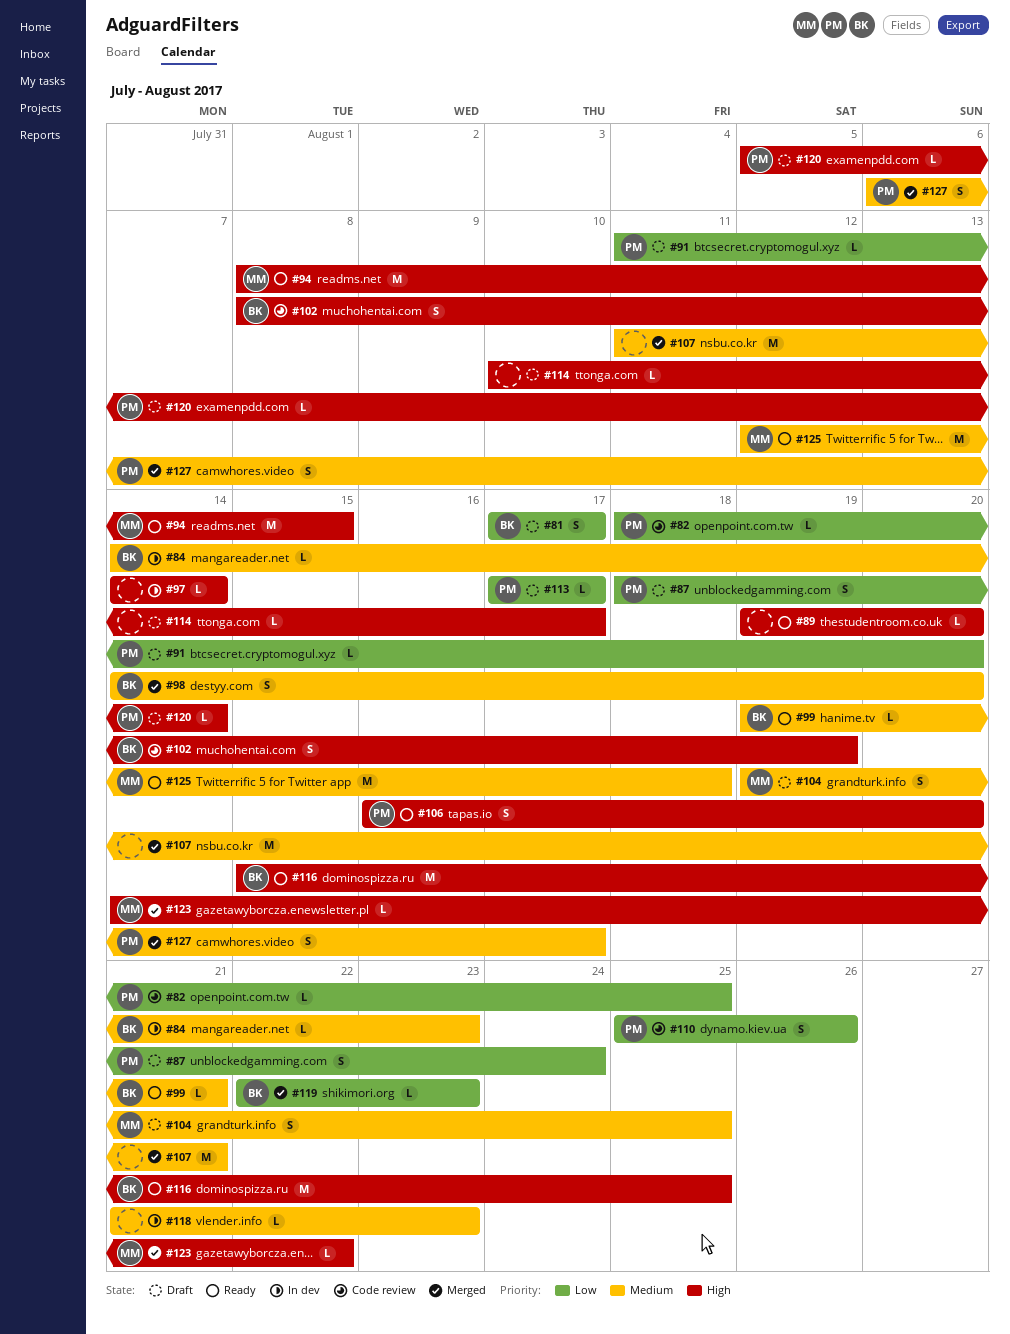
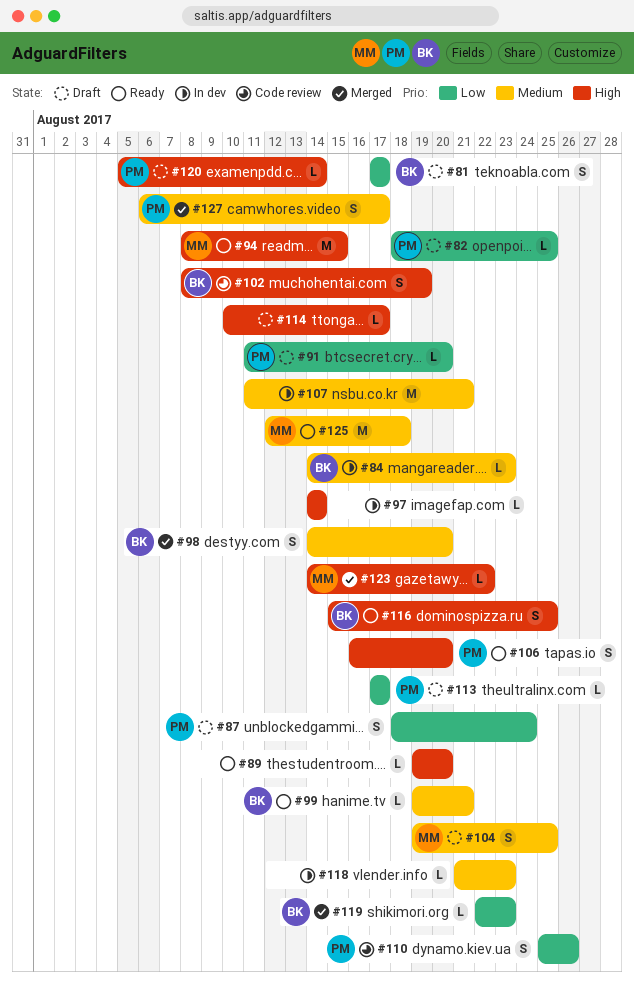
#82, status: Code review -> Draft
#107, status: Merged -> In dev
#116, estimate: M -> S

